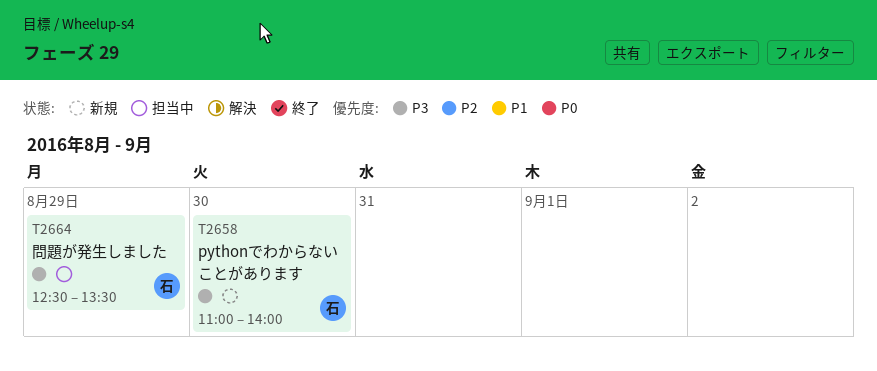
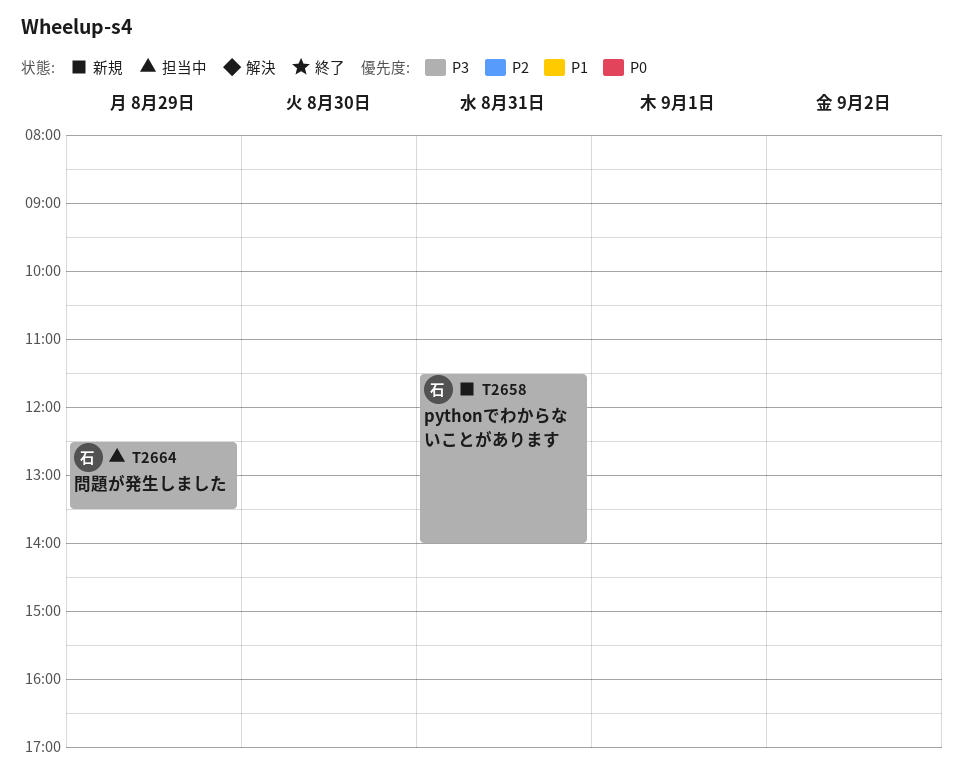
T2658, day: Aug 30 -> Aug 31
T2658, begins: 11:00 -> 11:30

